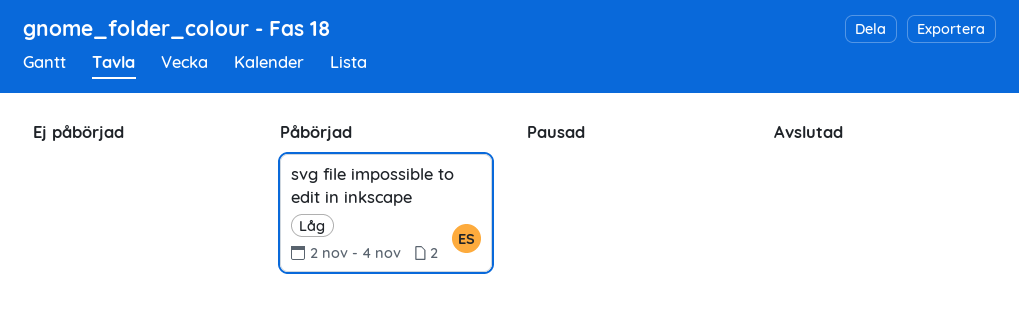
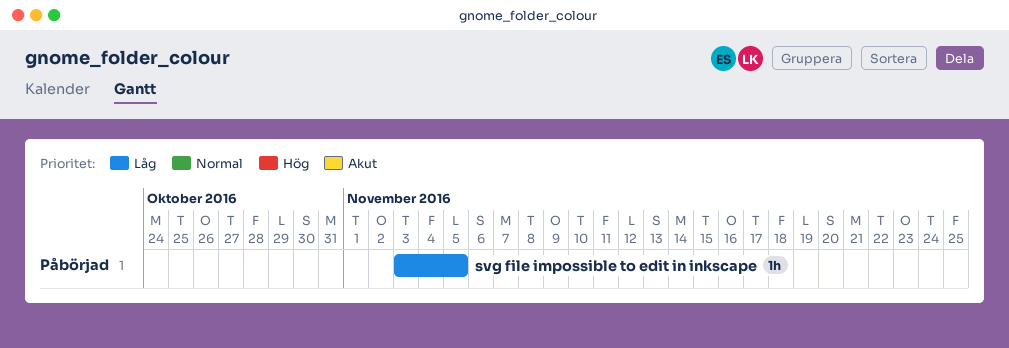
svg file impossible to edit in inkscape, start: Nov 2 -> Nov 3
svg file impossible to edit in inkscape, due: Nov 4 -> Nov 5

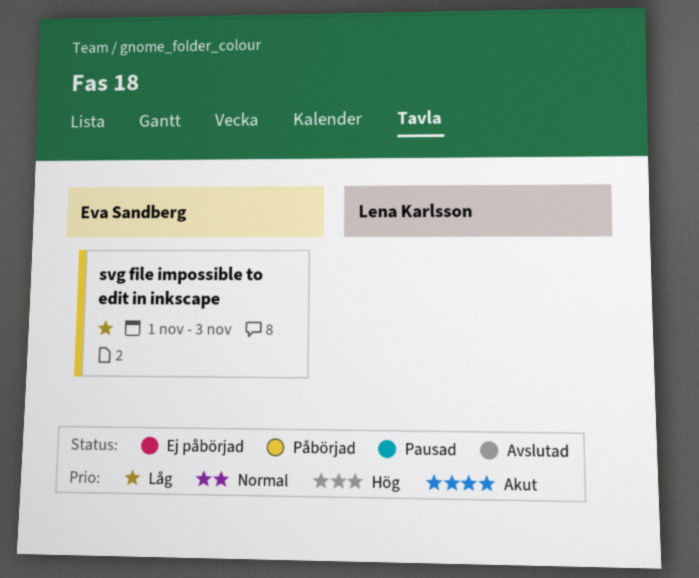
svg file impossible to edit in inkscape, start: Nov 3 -> Nov 1
svg file impossible to edit in inkscape, due: Nov 5 -> Nov 3

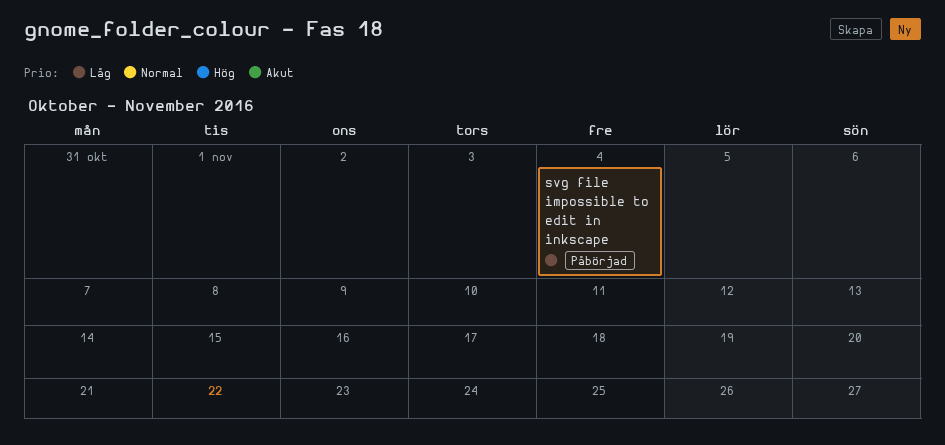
svg file impossible to edit in inkscape, due: Nov 3 -> Nov 4

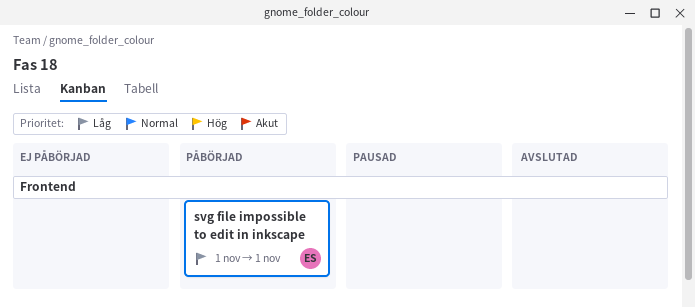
svg file impossible to edit in inkscape, due: Nov 4 -> Nov 1

